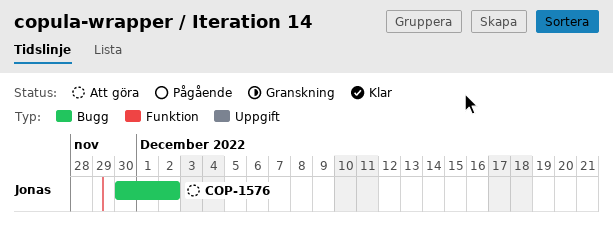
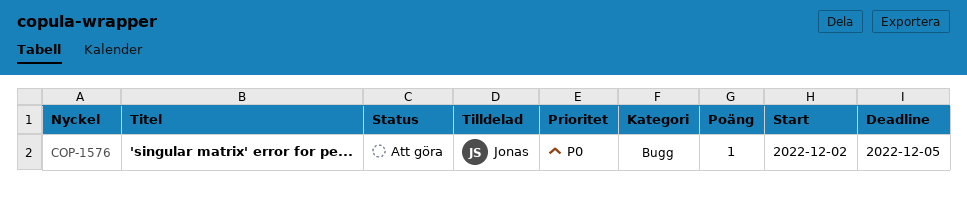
COP-1576, start: Nov 30 -> Dec 2
COP-1576, due: Dec 2 -> Dec 5

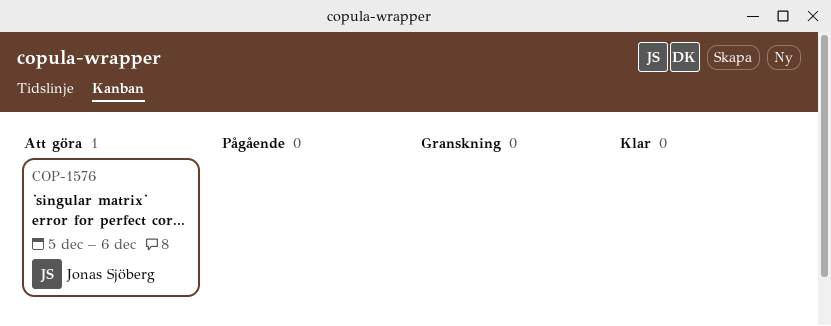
COP-1576, start: Dec 2 -> Dec 5
COP-1576, due: Dec 5 -> Dec 6

